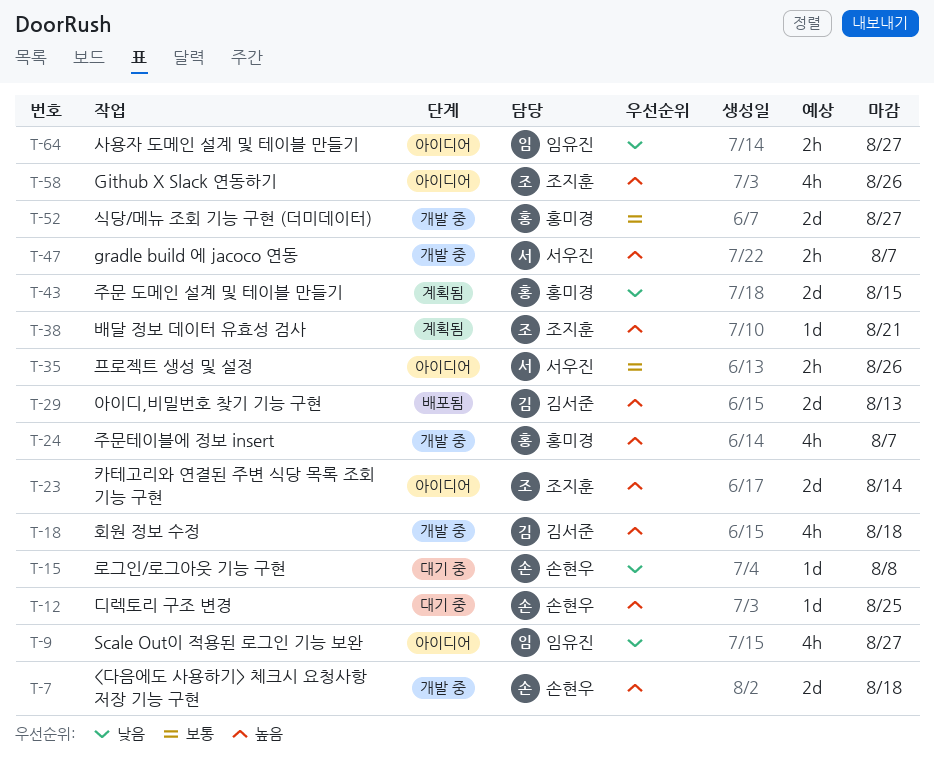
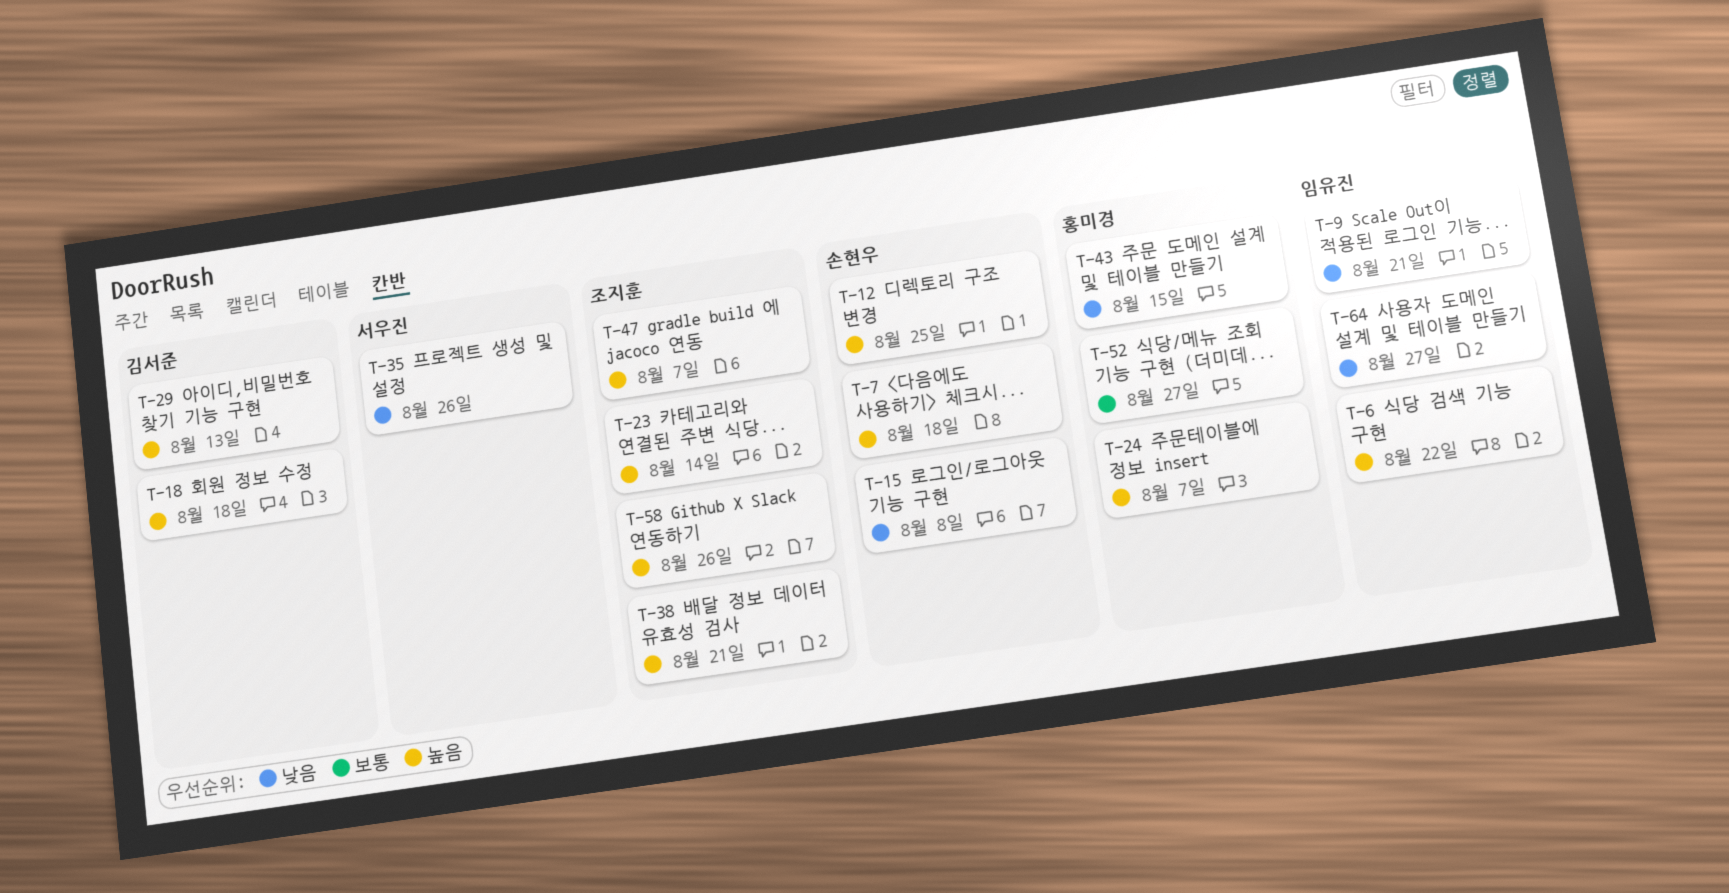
T-6: none -> present
T-9, due: Aug 27 -> Aug 21
T-35, priority: 보통 -> 낮음
T-47, owner: 서우진 -> 조지훈

